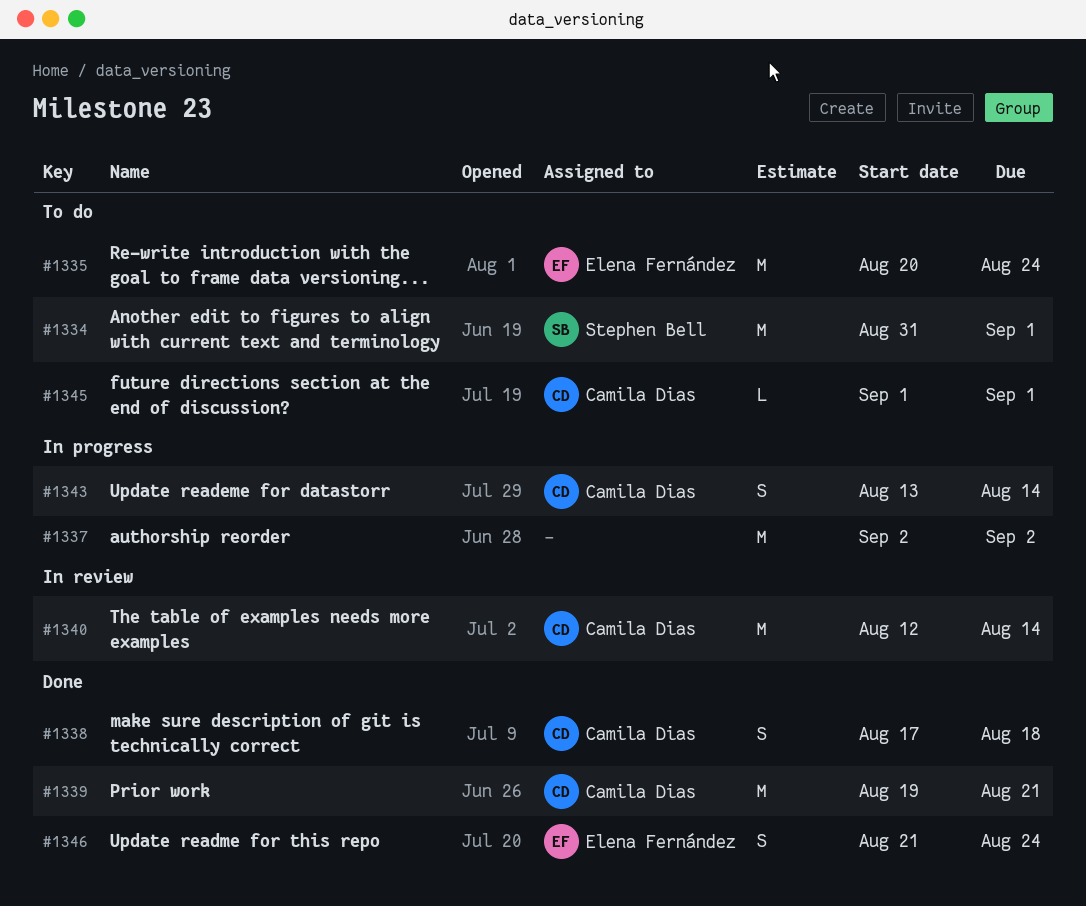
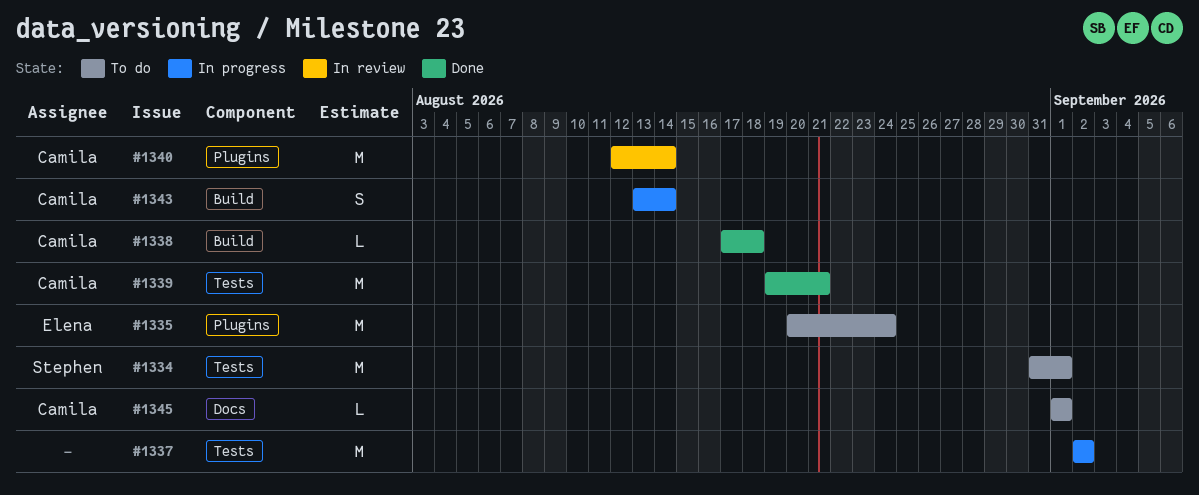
#1338, estimate: S -> L
#1346: present -> none

